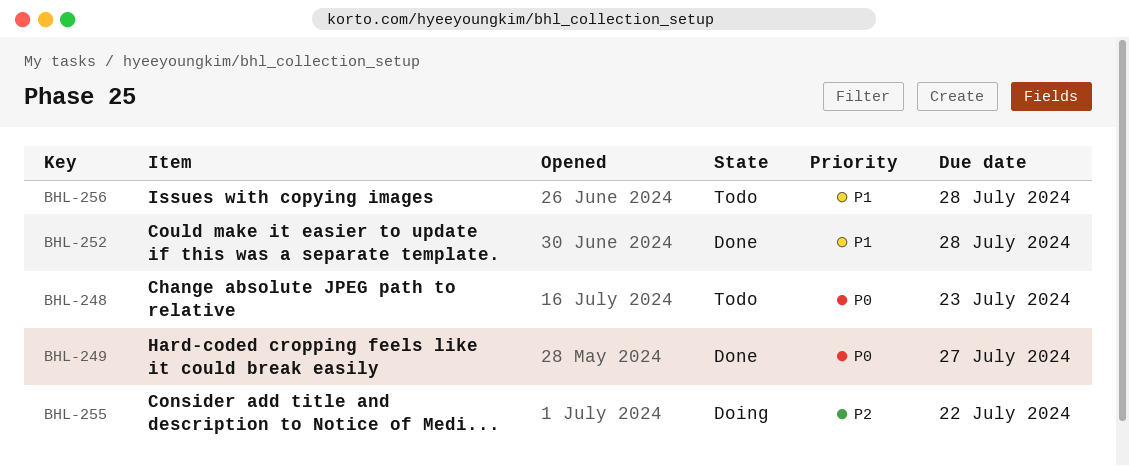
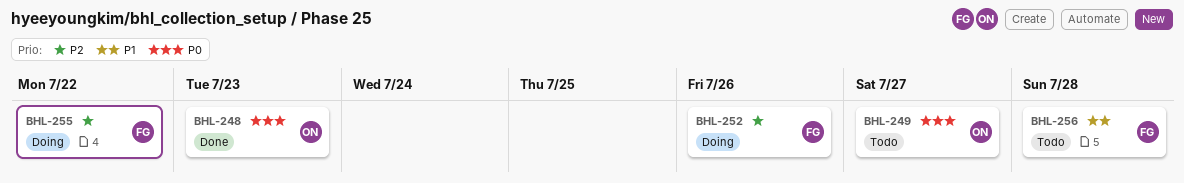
BHL-248, status: Todo -> Done
BHL-249, status: Done -> Todo
BHL-252, status: Done -> Doing
BHL-252, priority: P1 -> P2
BHL-252, due: Jul 28 -> Jul 26

